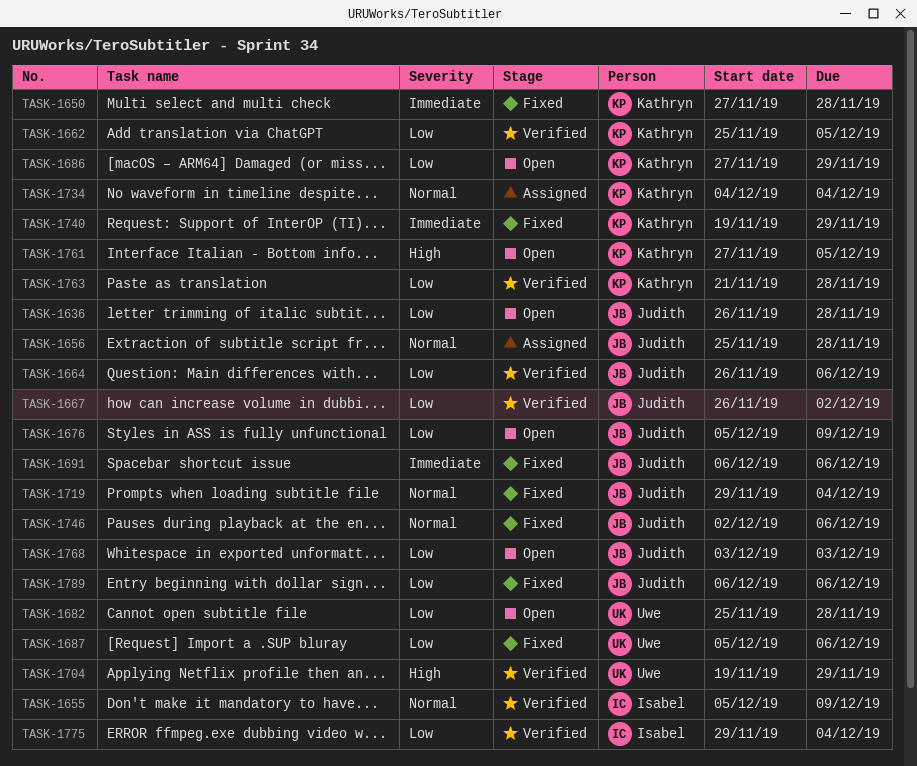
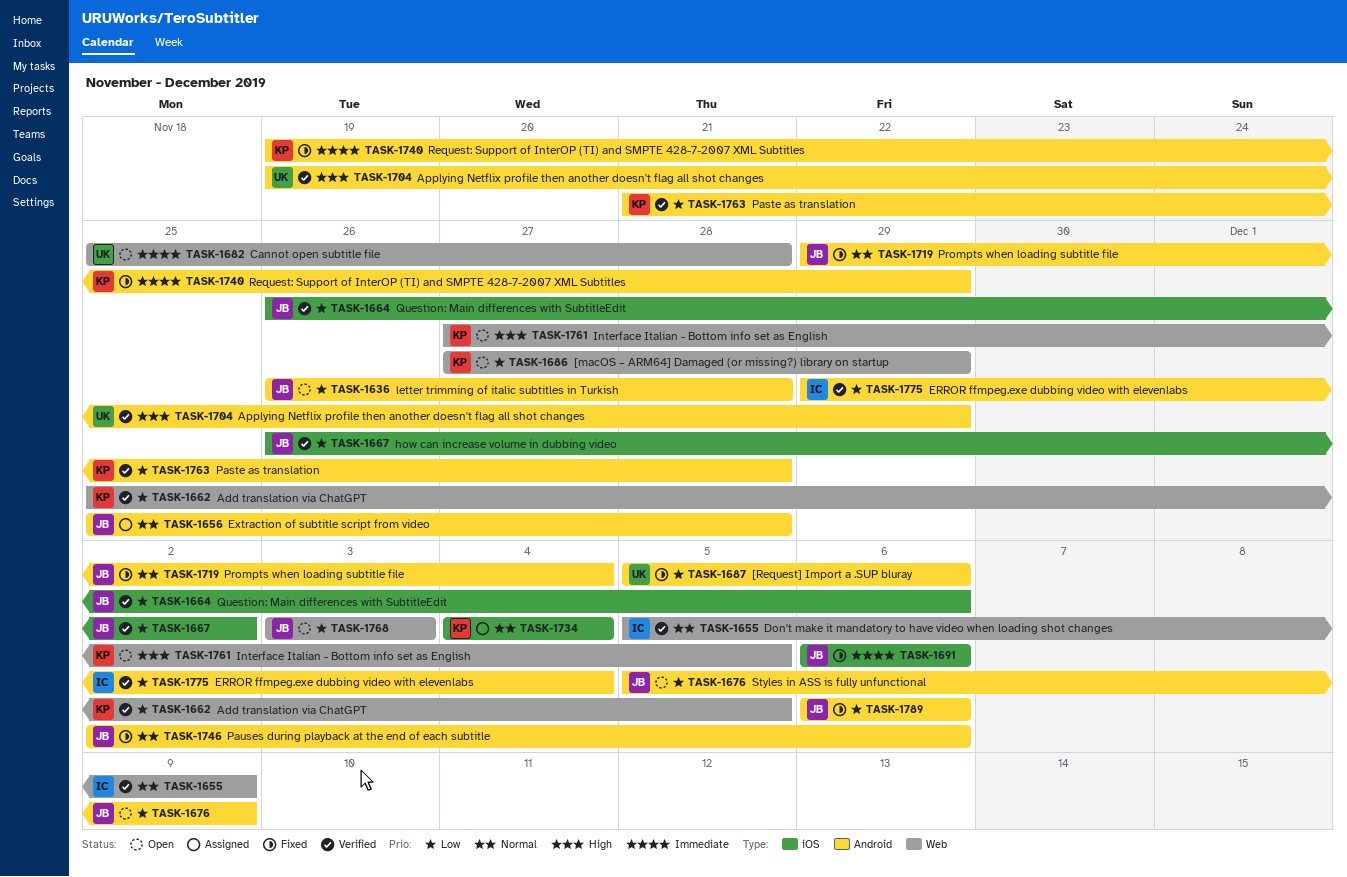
TASK-1650: present -> none
TASK-1682, priority: Low -> Immediate

